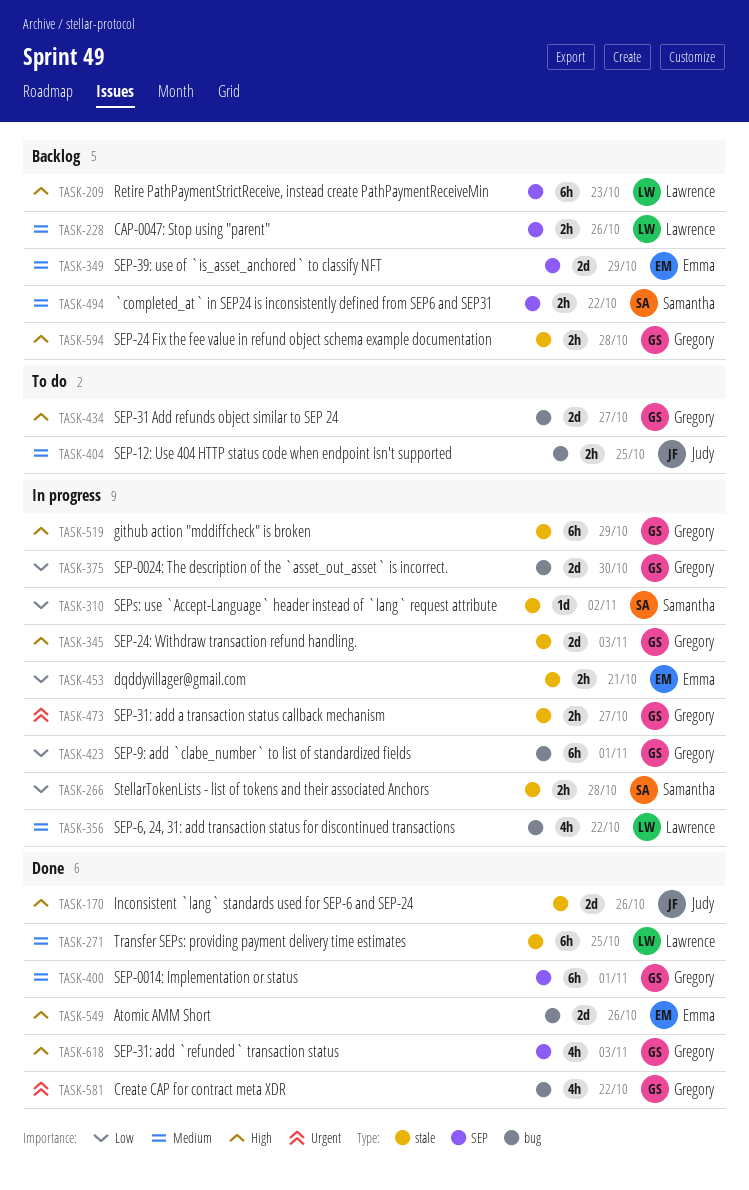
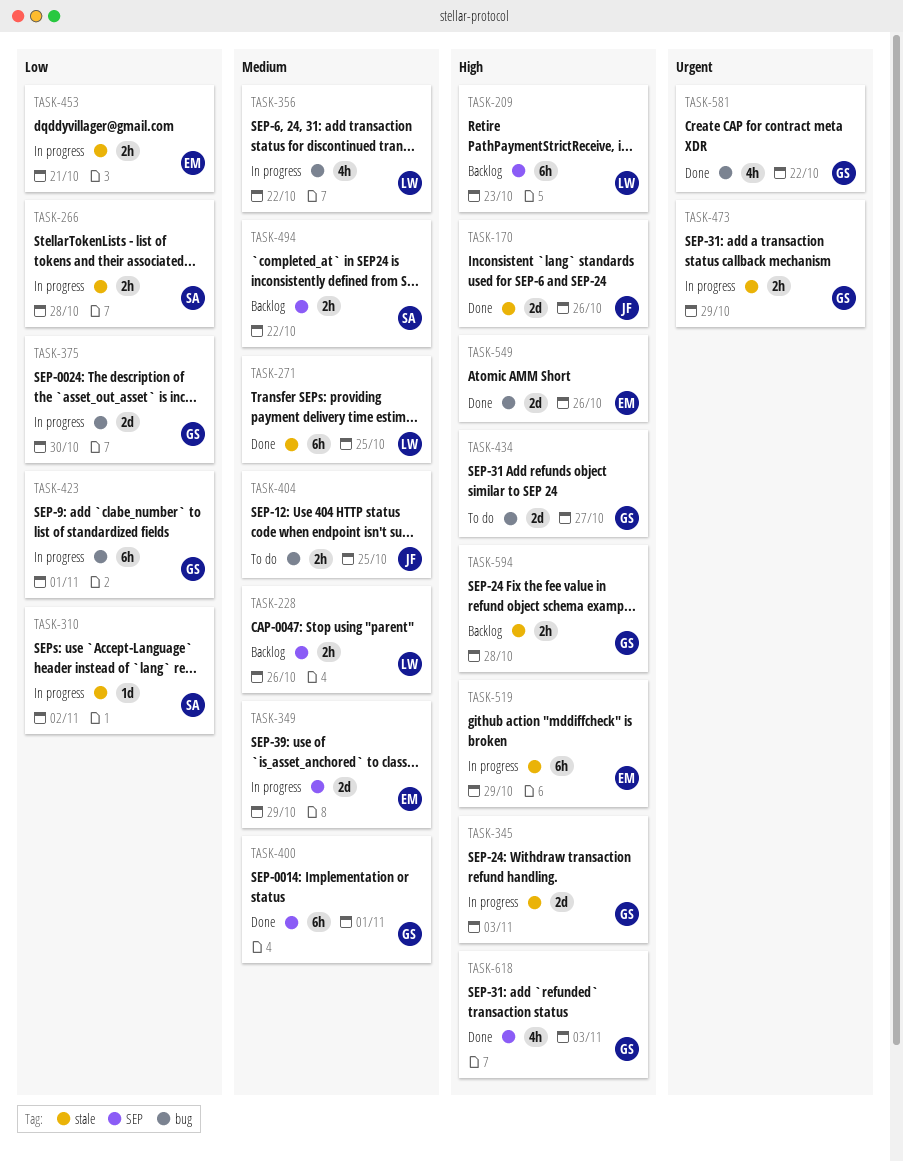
TASK-349, status: Backlog -> In progress
TASK-473, due: Oct 27 -> Oct 29
TASK-519, owner: Gregory -> Emma

